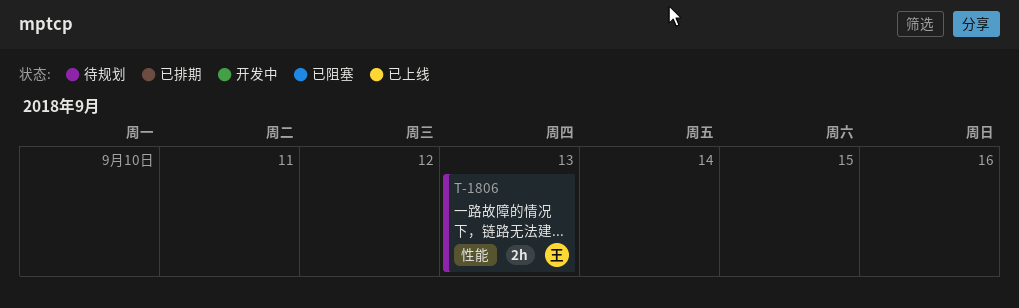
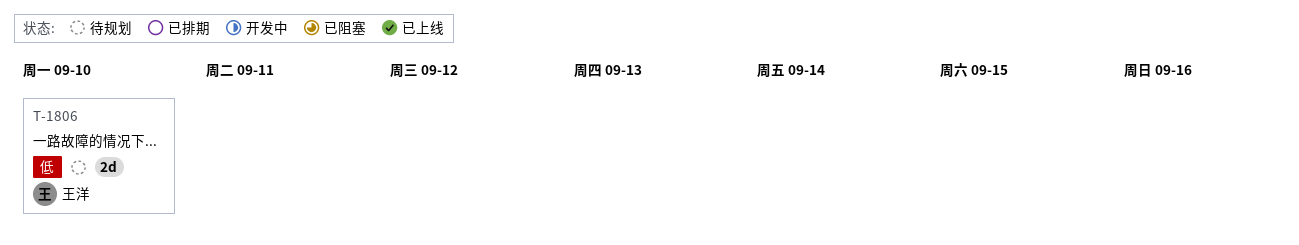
T-1806, estimate: 2h -> 2d
T-1806, due: Sep 13 -> Sep 10

